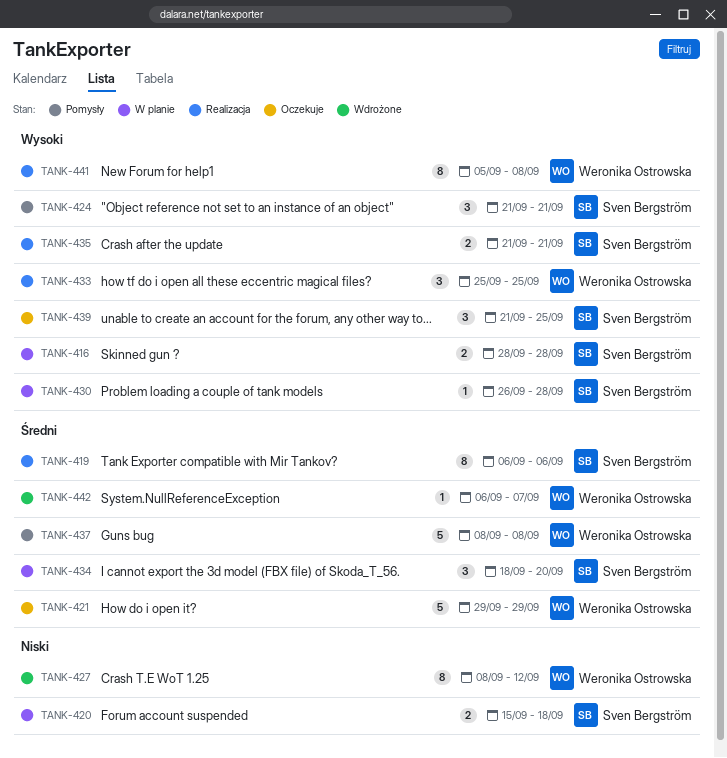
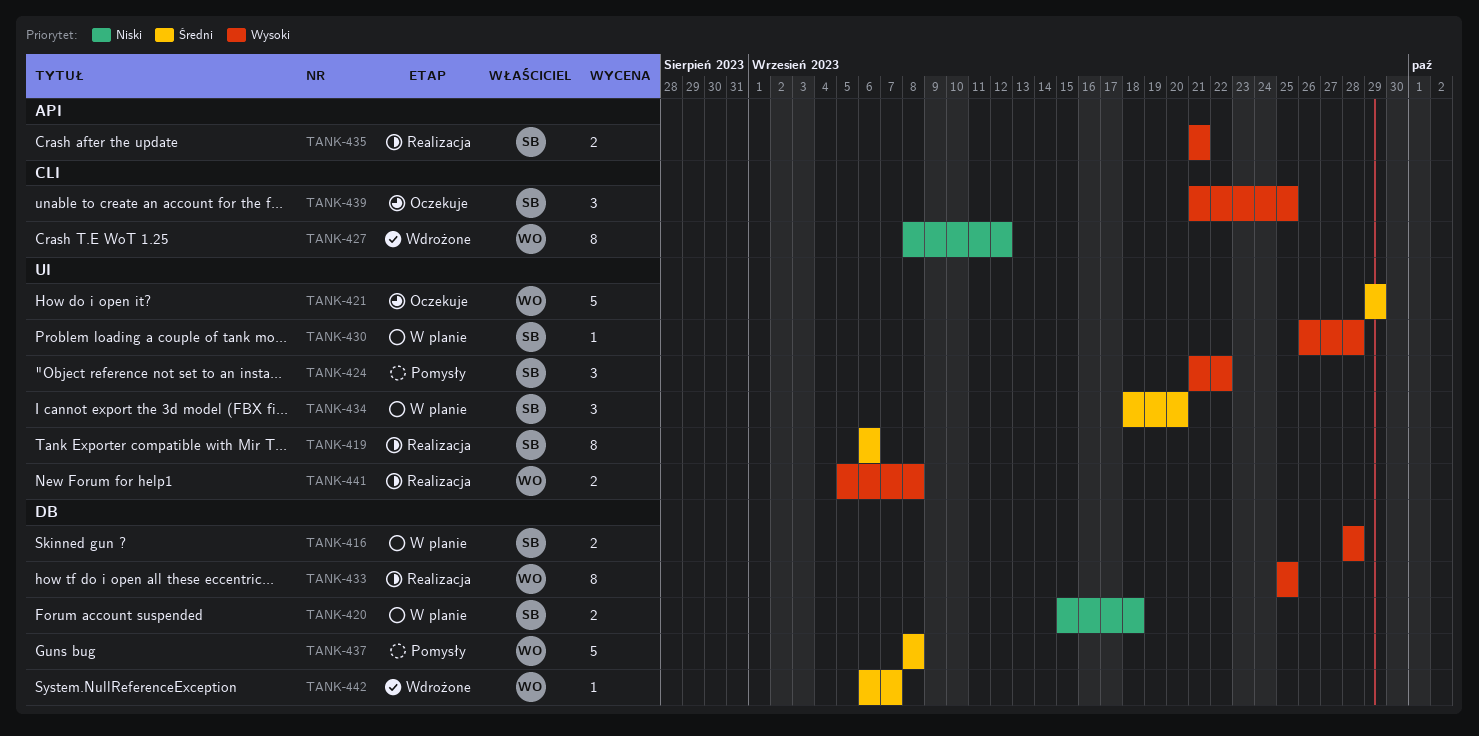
TANK-424, due: Sep 21 -> Sep 22
TANK-433, estimate: 3 -> 8
TANK-441, estimate: 8 -> 2

